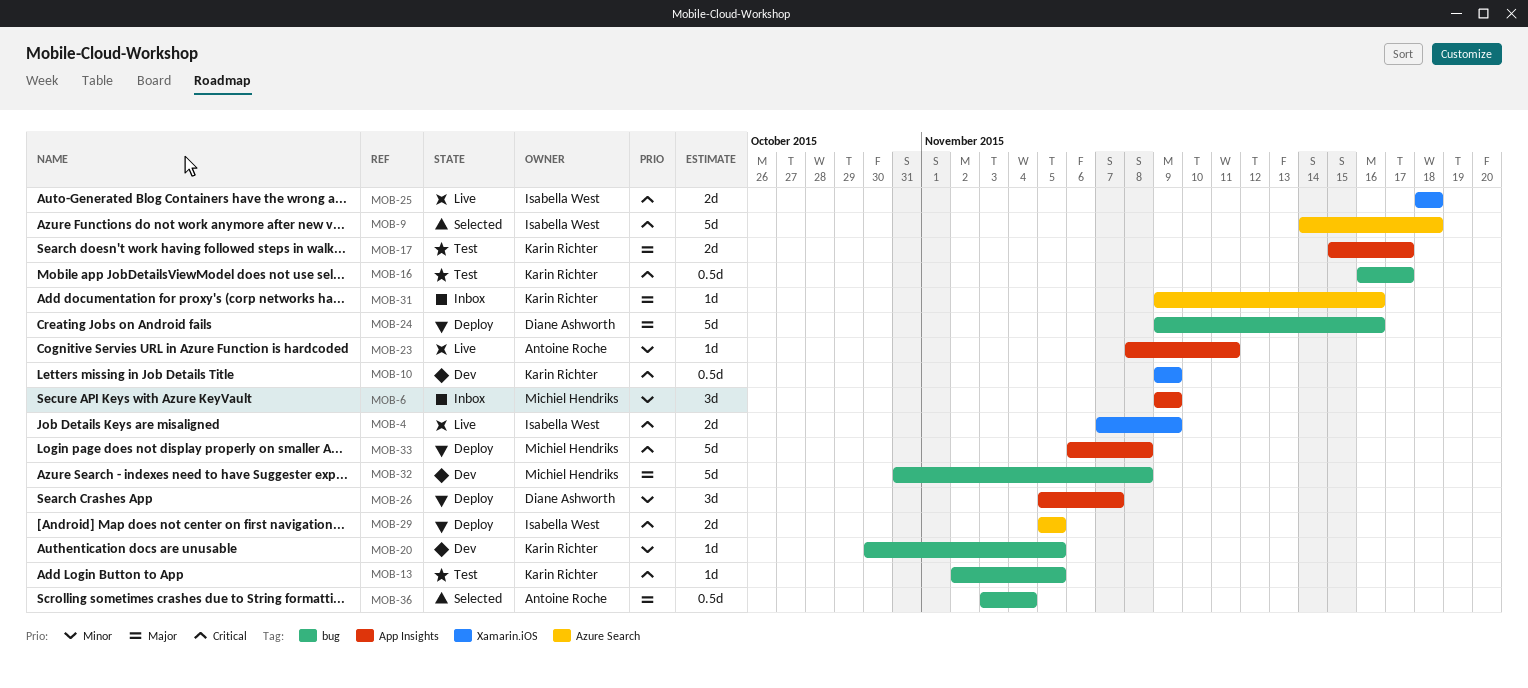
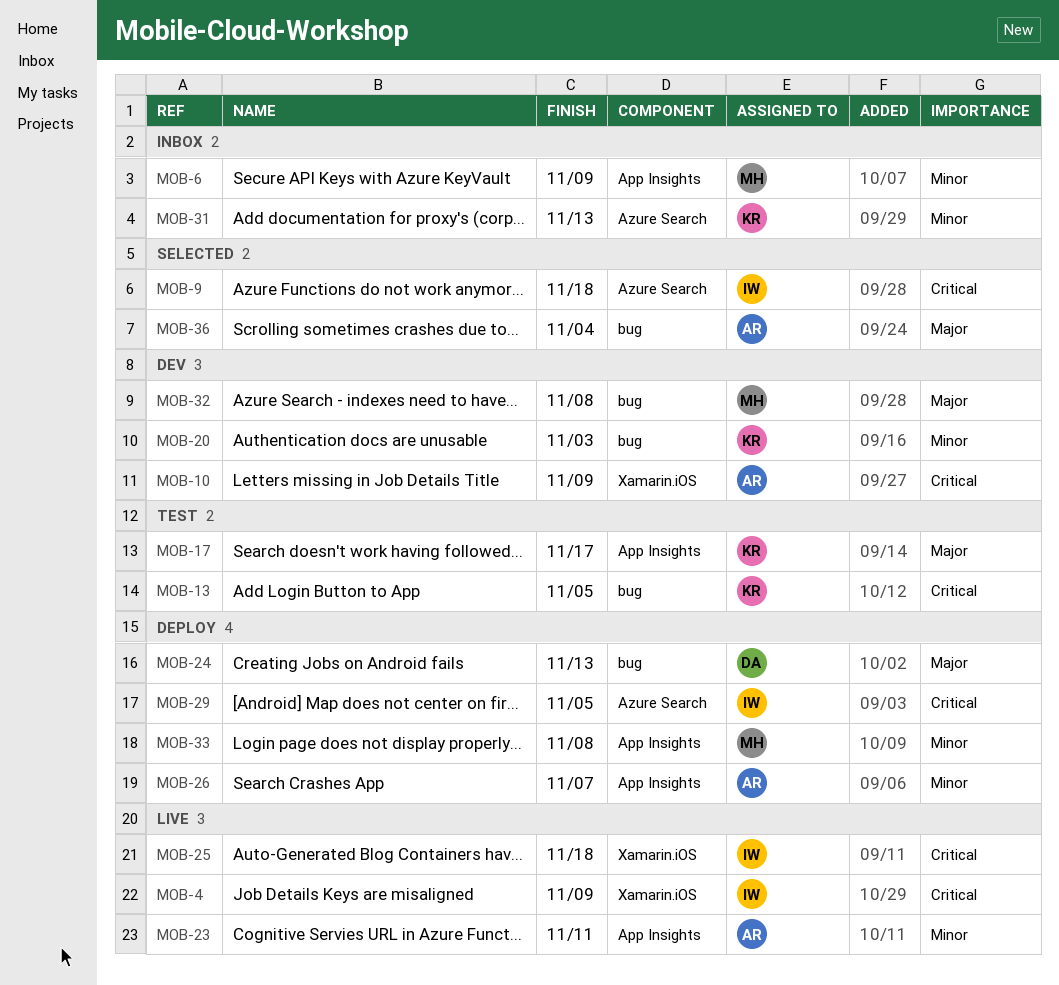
MOB-10, owner: Karin Richter -> Antoine Roche
MOB-16: present -> none
MOB-20, due: Nov 5 -> Nov 3
MOB-24, due: Nov 16 -> Nov 13
MOB-26, owner: Diane Ashworth -> Antoine Roche
MOB-31, priority: Major -> Minor
MOB-31, due: Nov 16 -> Nov 13
MOB-33, priority: Critical -> Minor

